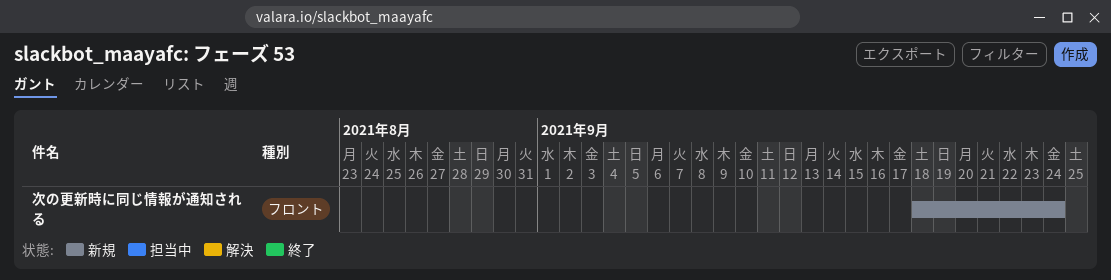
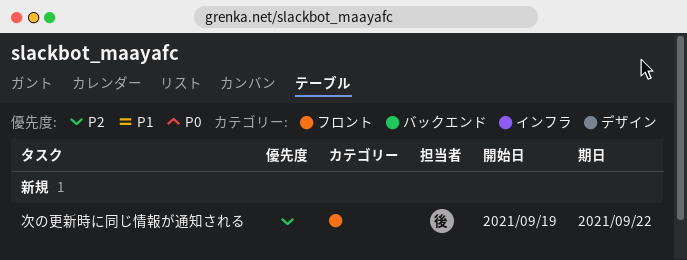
次の更新時に同じ情報が通知される, start: Sep 18 -> Sep 19
次の更新時に同じ情報が通知される, due: Sep 24 -> Sep 22

